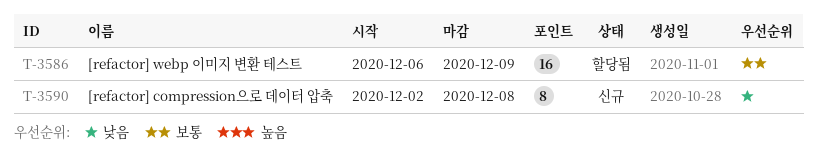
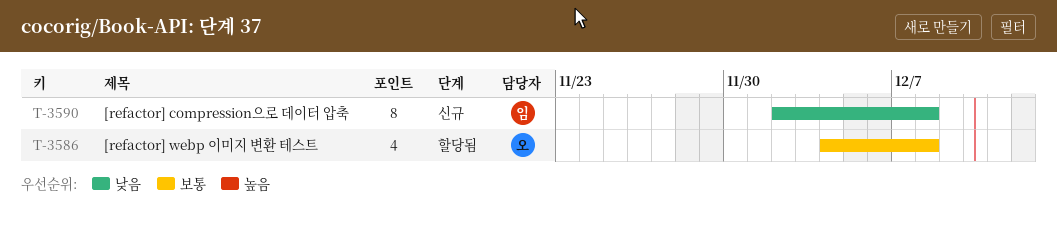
T-3586, estimate: 16 -> 4
T-3586, start: Dec 6 -> Dec 4
T-3586, due: Dec 9 -> Dec 8

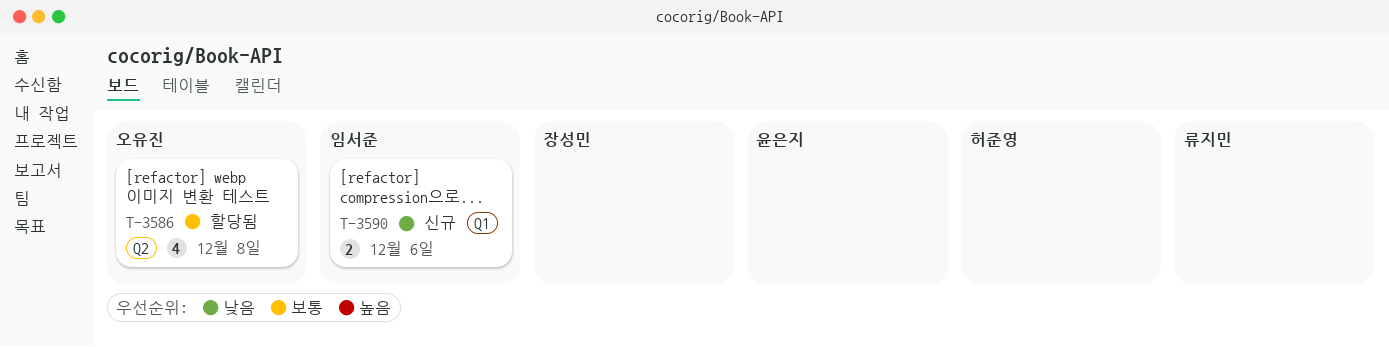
T-3590, estimate: 8 -> 2
T-3590, due: Dec 8 -> Dec 6

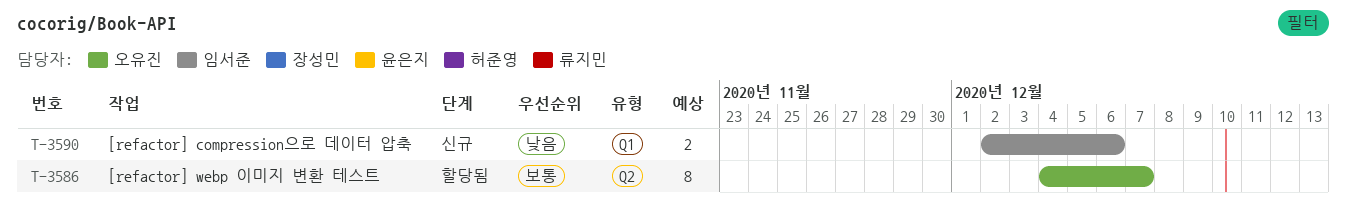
T-3586, estimate: 4 -> 8
T-3586, due: Dec 8 -> Dec 7

